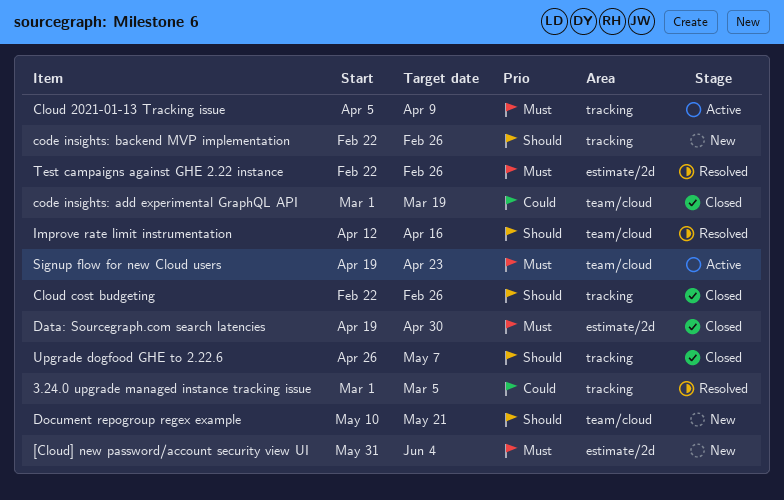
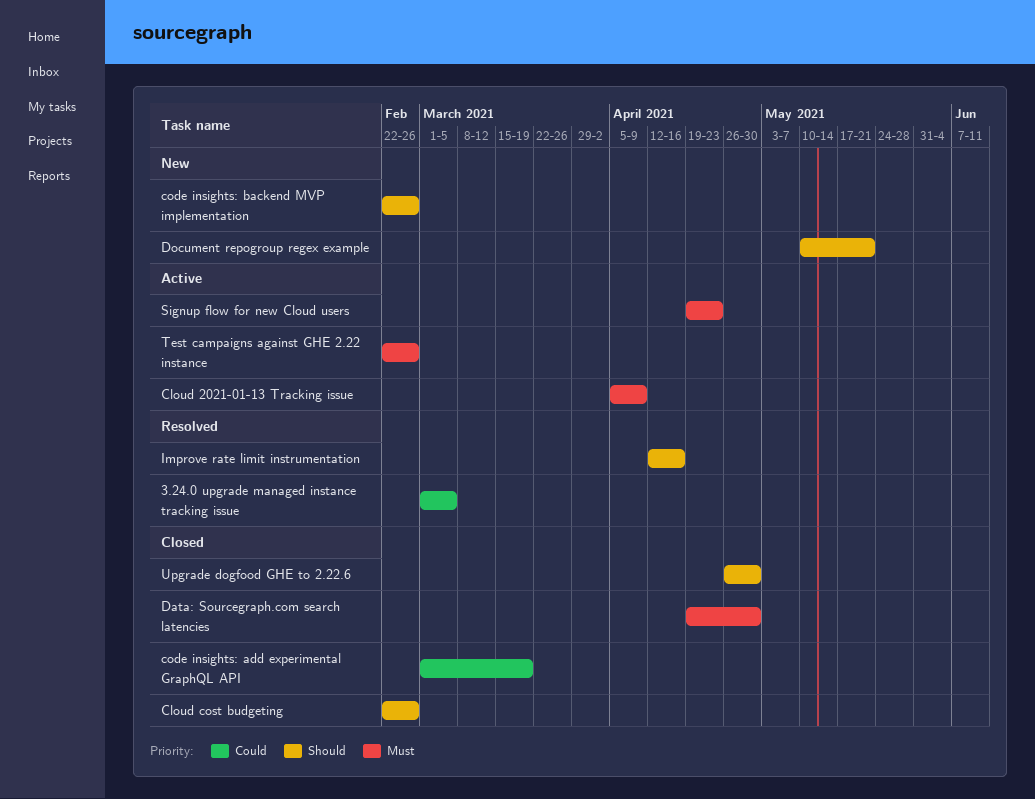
[Cloud] new password/account security view UI: present -> none
Test campaigns against GHE 2.22 instance, status: Resolved -> Active
Upgrade dogfood GHE to 2.22.6, due: May 7 -> Apr 30

